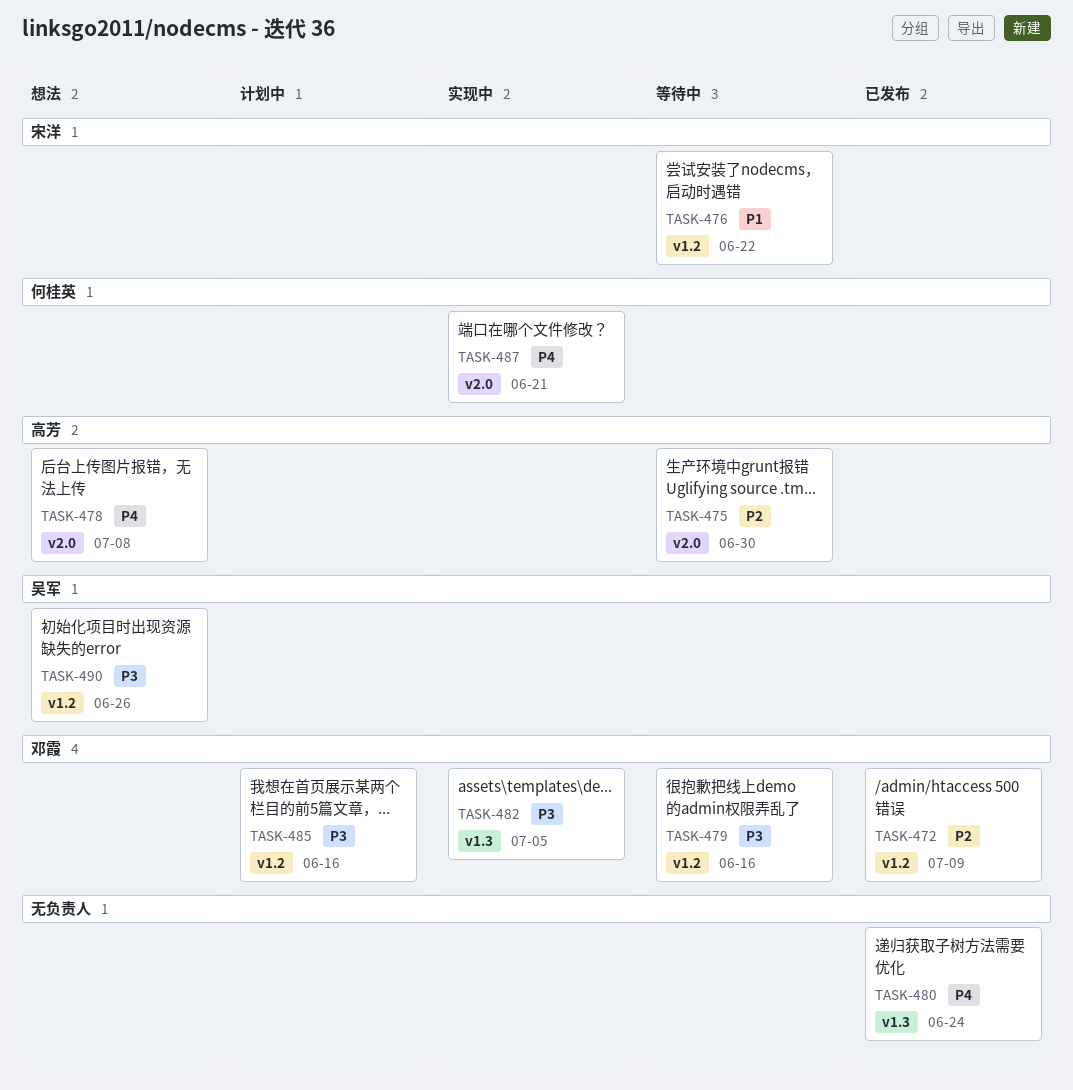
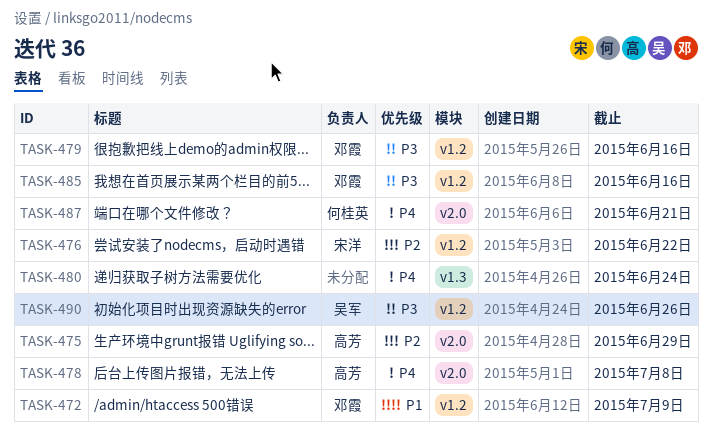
TASK-472, priority: P2 -> P1
TASK-475, due: Jun 30 -> Jun 29
TASK-476, priority: P1 -> P2
TASK-482: present -> none

